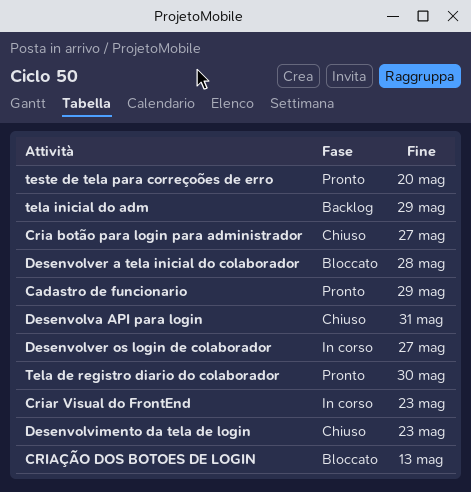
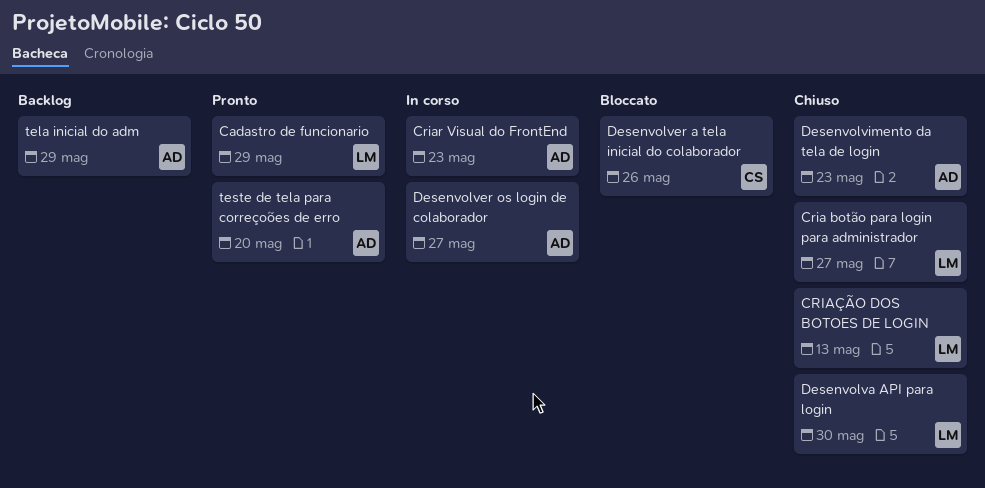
CRIAÇÃO DOS BOTOES DE LOGIN, status: Bloccato -> Chiuso
Desenvolva API para login, due: May 31 -> May 30
Desenvolver a tela inicial do colaborador, due: May 28 -> May 26
Tela de registro diario do colaborador: present -> none

